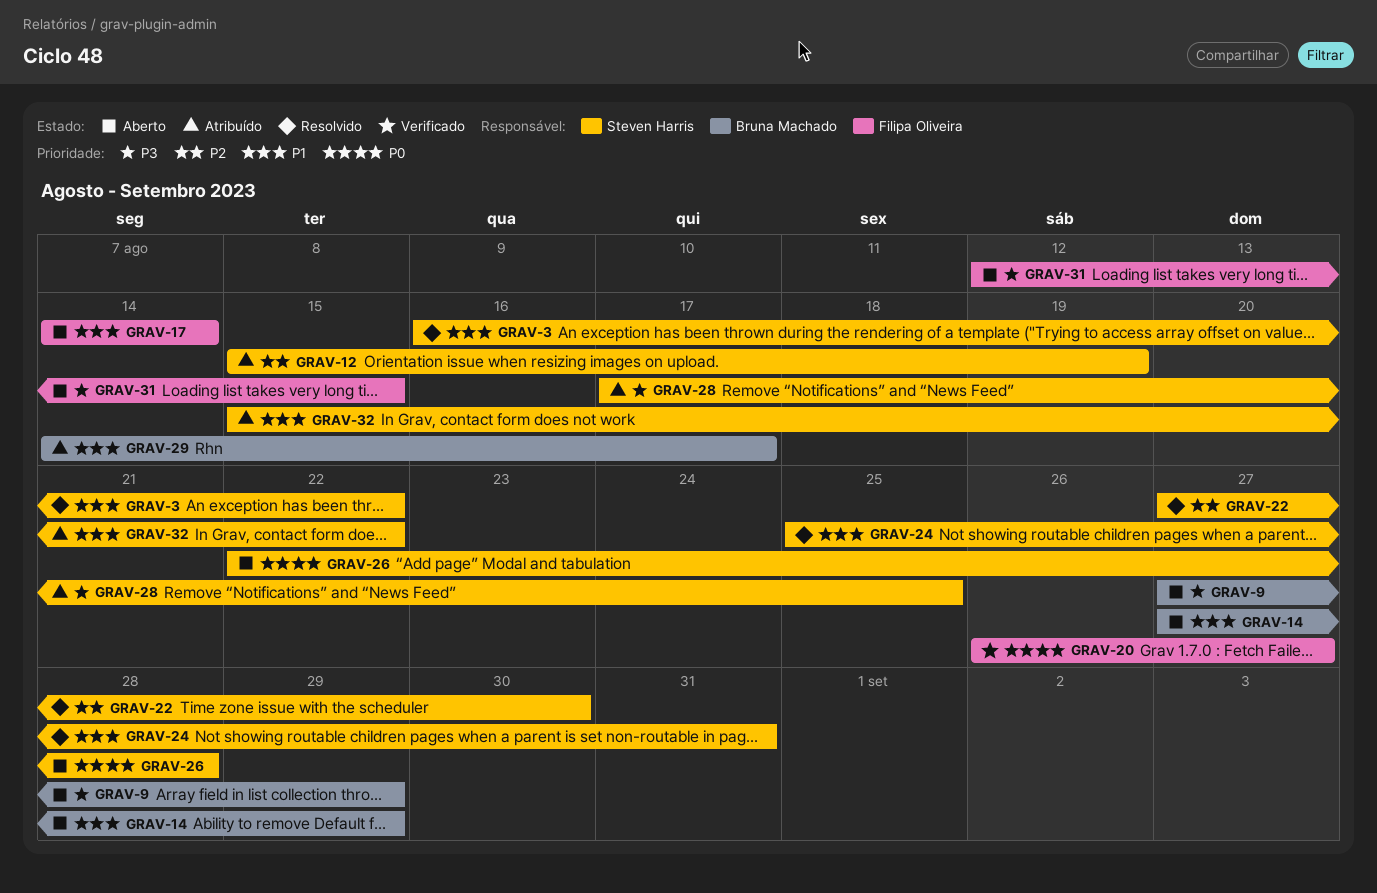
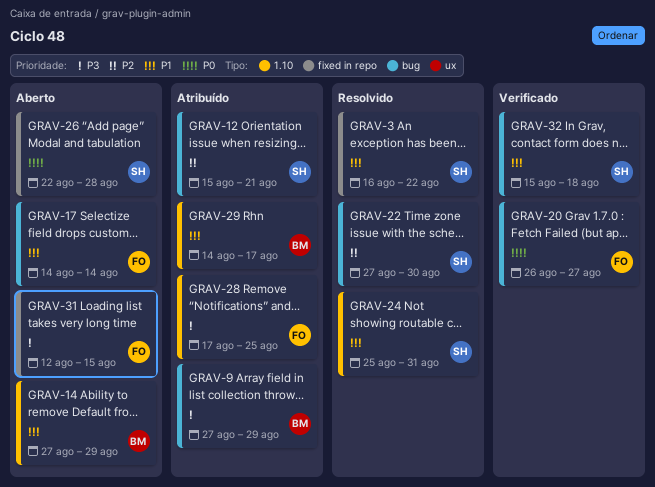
GRAV-9, status: Aberto -> Atribuído
GRAV-12, due: Aug 19 -> Aug 21
GRAV-28, owner: Steven Harris -> Filipa Oliveira
GRAV-32, status: Atribuído -> Verificado
GRAV-32, due: Aug 22 -> Aug 18

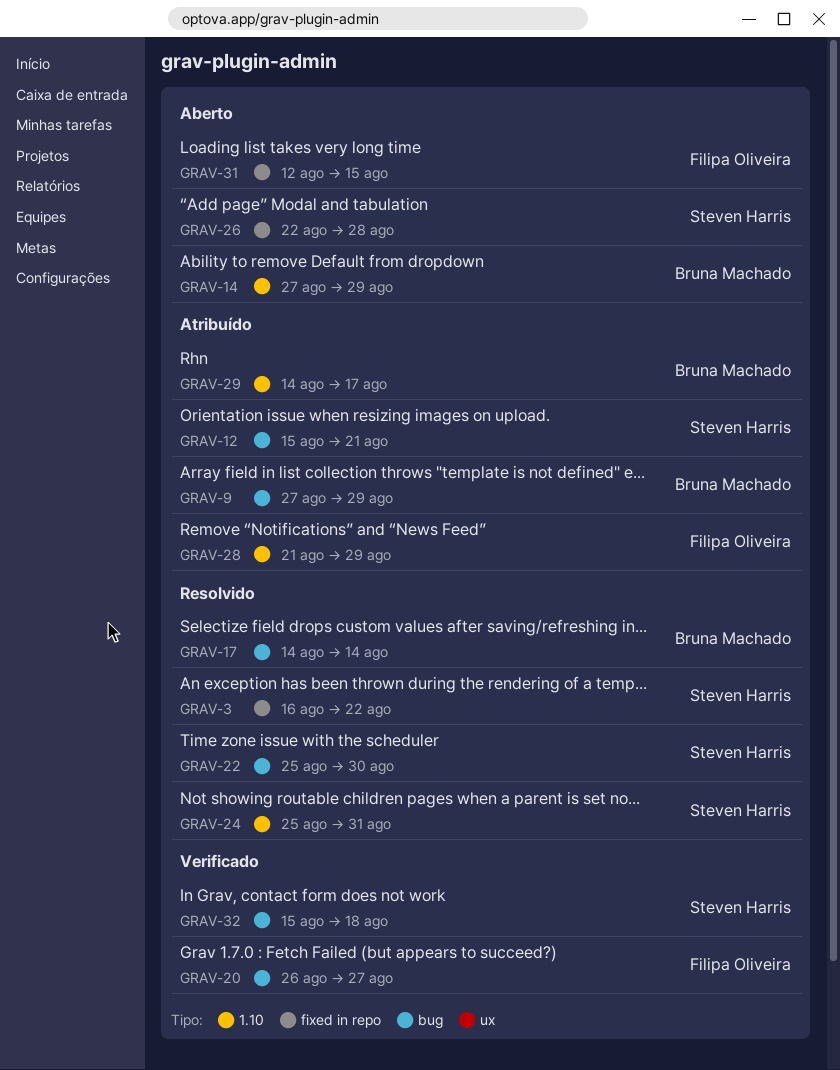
GRAV-17, status: Aberto -> Resolvido
GRAV-17, owner: Filipa Oliveira -> Bruna Machado
GRAV-22, start: Aug 27 -> Aug 25
GRAV-28, start: Aug 17 -> Aug 21
GRAV-28, due: Aug 25 -> Aug 29

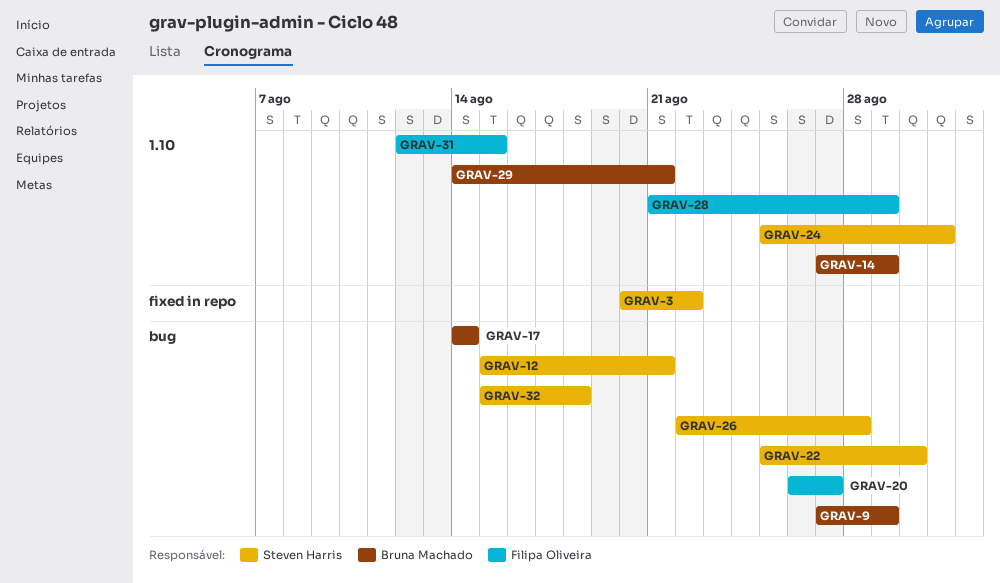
GRAV-3, start: Aug 16 -> Aug 20
GRAV-26, label: fixed in repo -> bug
GRAV-29, due: Aug 17 -> Aug 21
GRAV-31, label: fixed in repo -> 1.10

